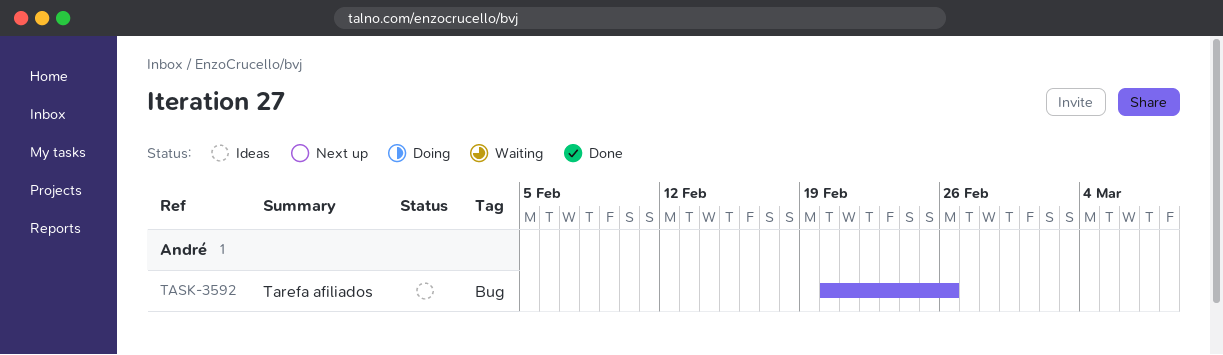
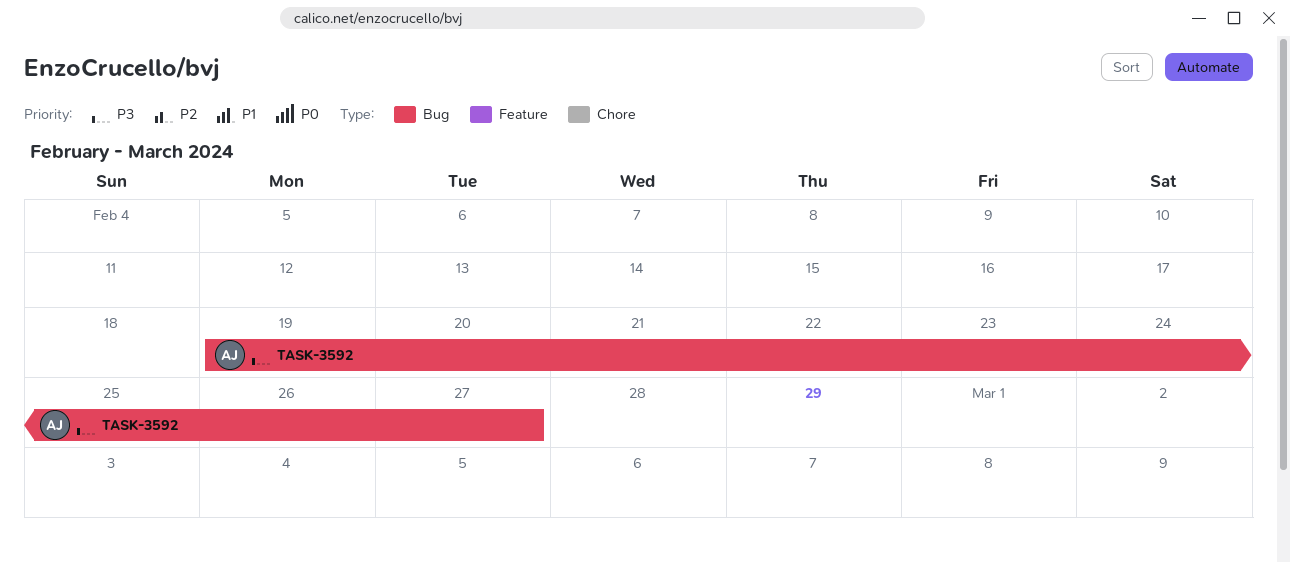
TASK-3592, start: Feb 20 -> Feb 19
TASK-3592, due: Feb 26 -> Feb 27

